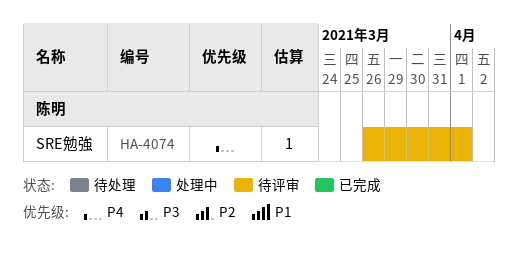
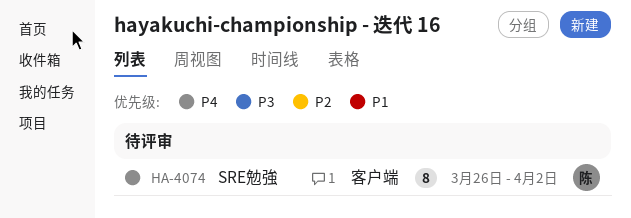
HA-4074, estimate: 1 -> 8
HA-4074, due: Apr 1 -> Apr 2

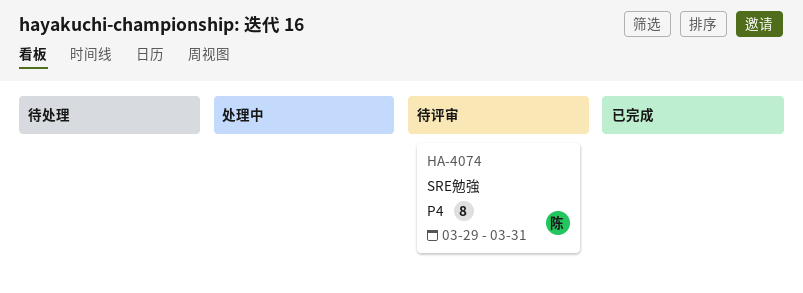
HA-4074, start: Mar 26 -> Mar 29
HA-4074, due: Apr 2 -> Mar 31

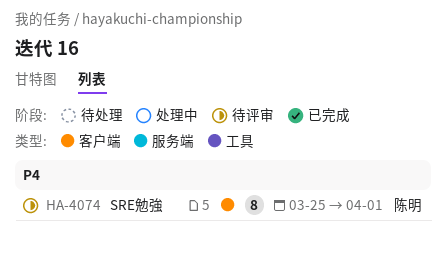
HA-4074, start: Mar 29 -> Mar 25
HA-4074, due: Mar 31 -> Apr 1

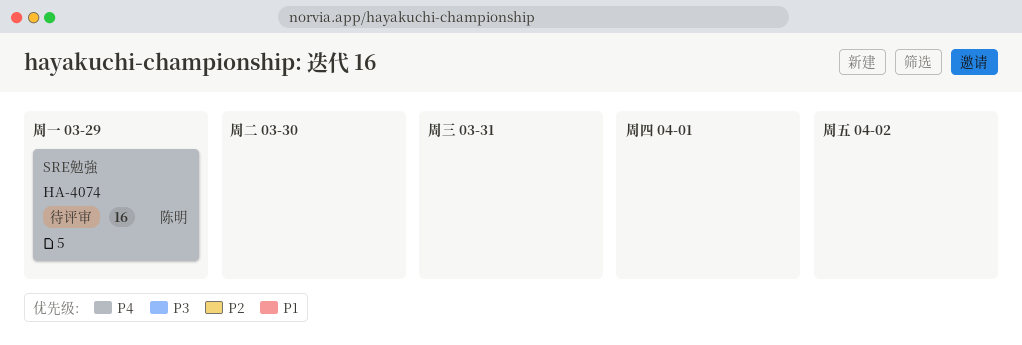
HA-4074, estimate: 8 -> 16
HA-4074, due: Apr 1 -> Mar 29

